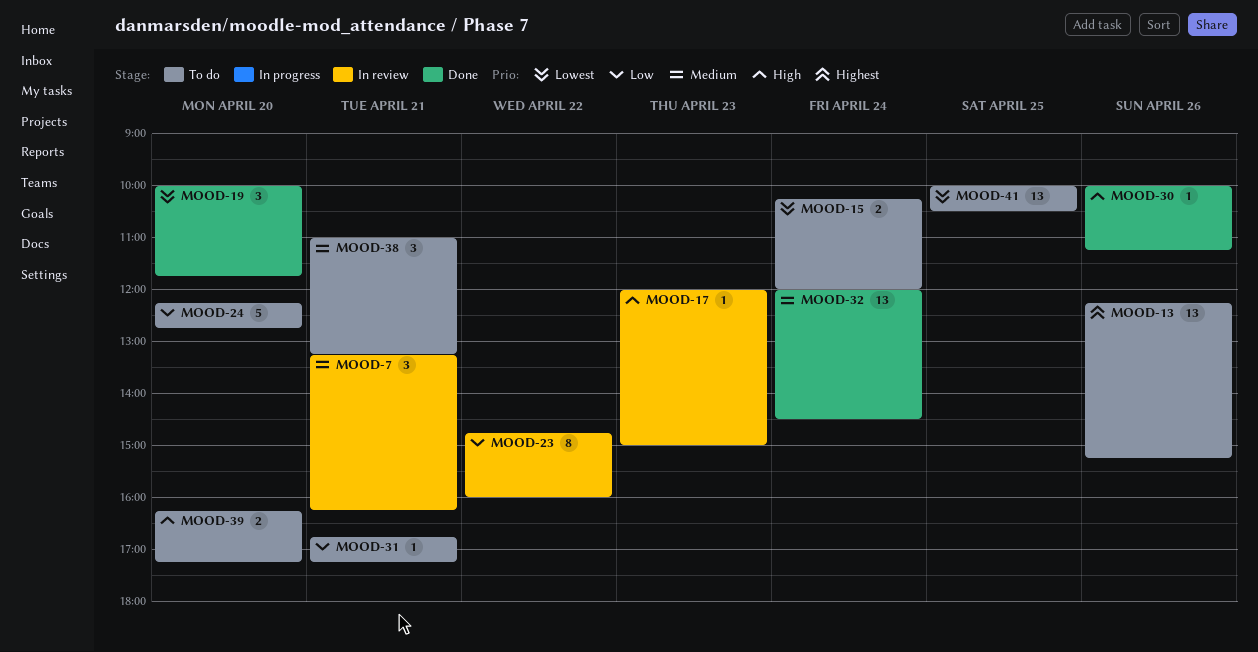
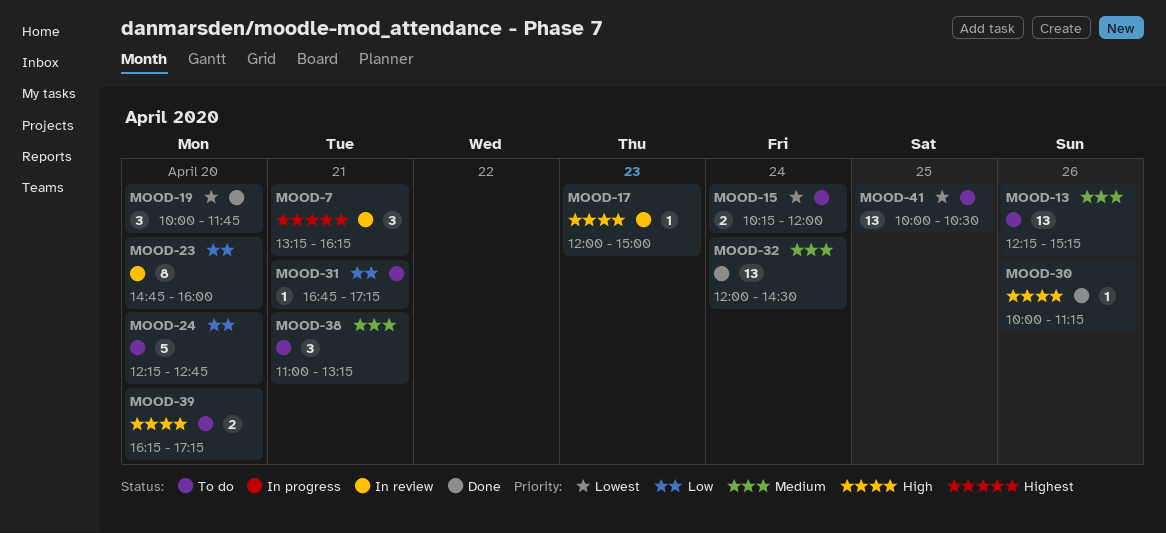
MOOD-7, priority: Medium -> Highest
MOOD-13, priority: Highest -> Medium
MOOD-23, day: Apr 22 -> Apr 20

